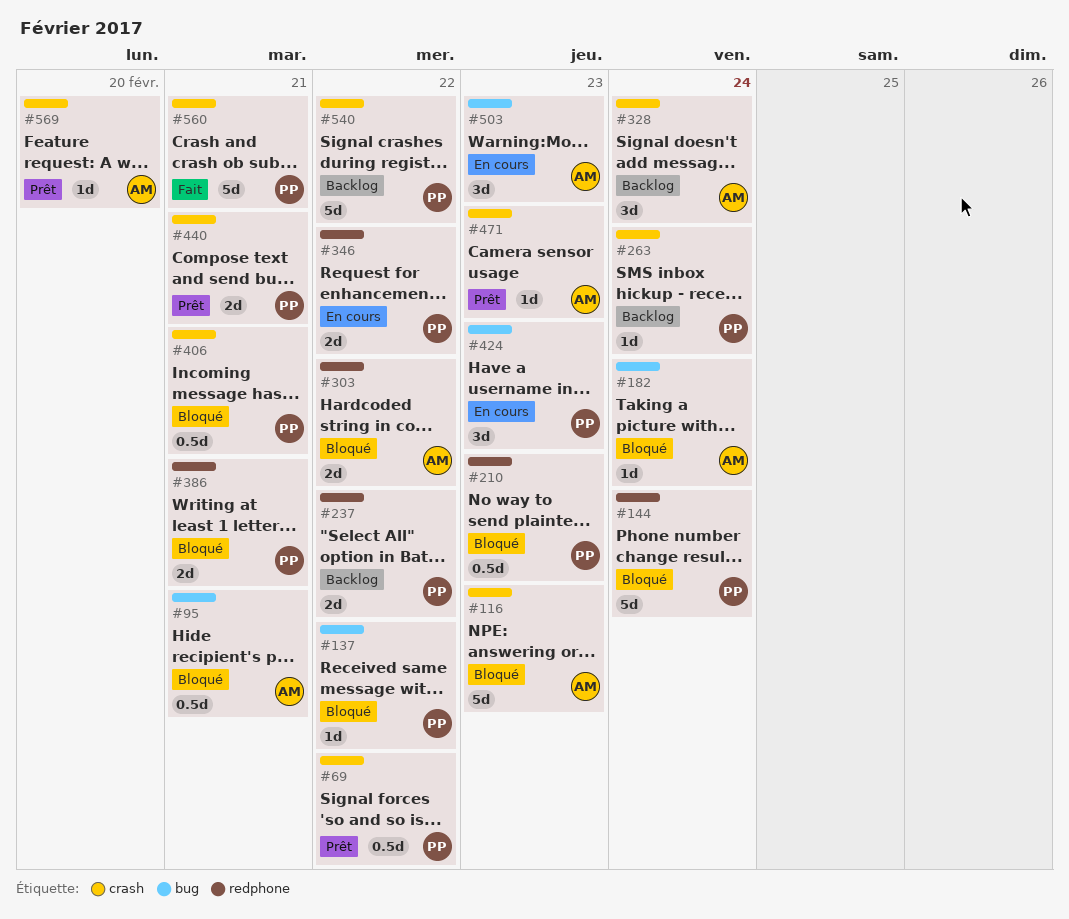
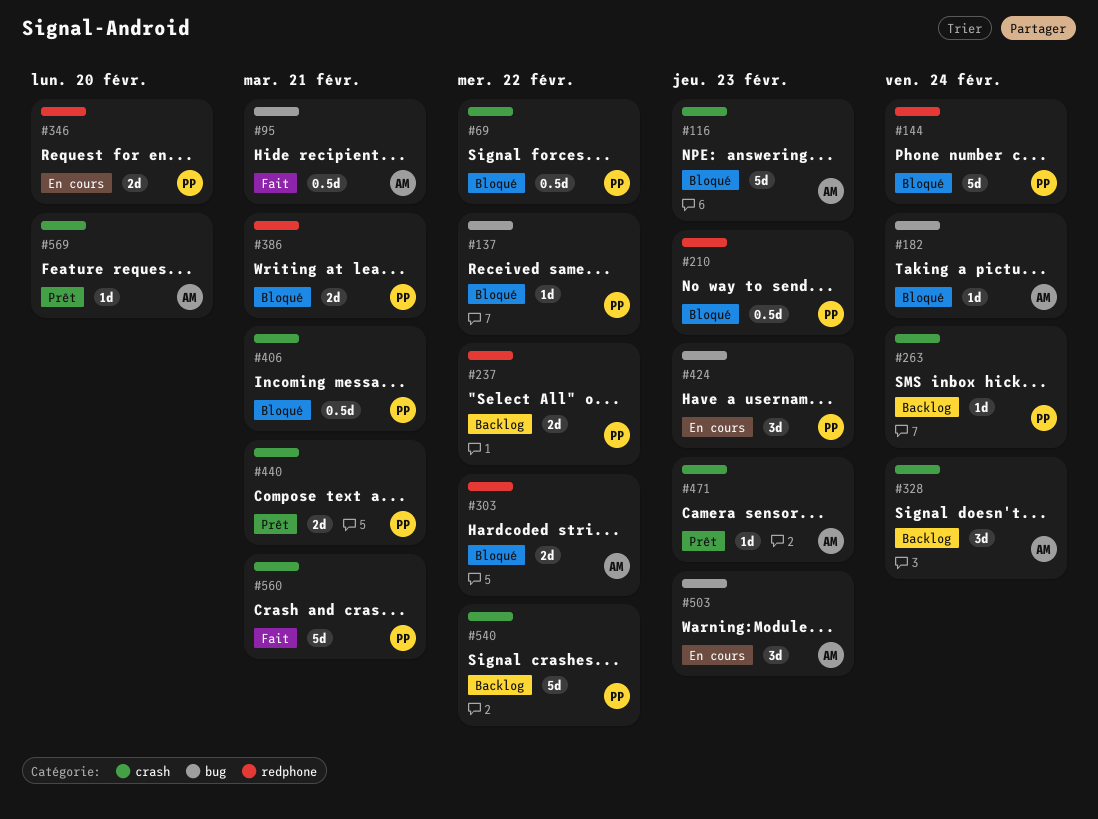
#69, status: Prêt -> Bloqué
#95, status: Bloqué -> Fait
#346, due: Feb 22 -> Feb 20

